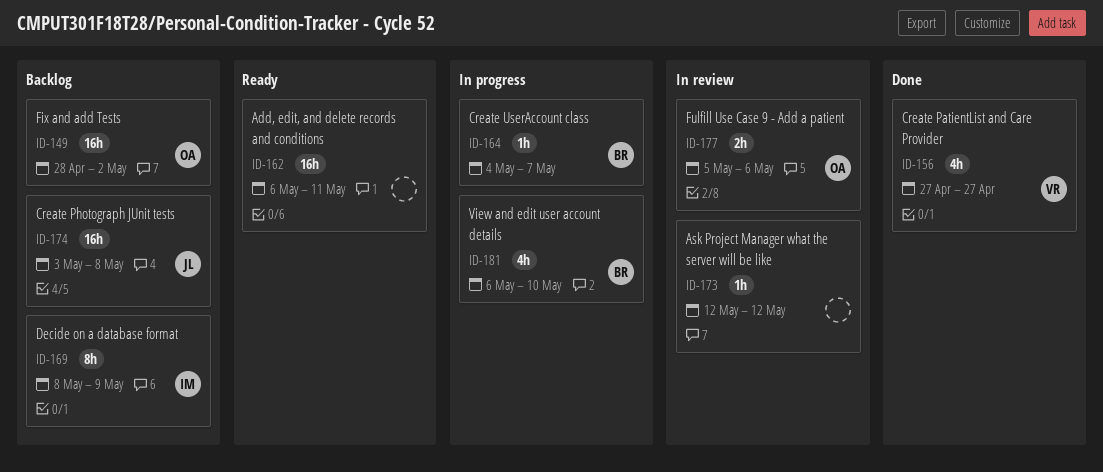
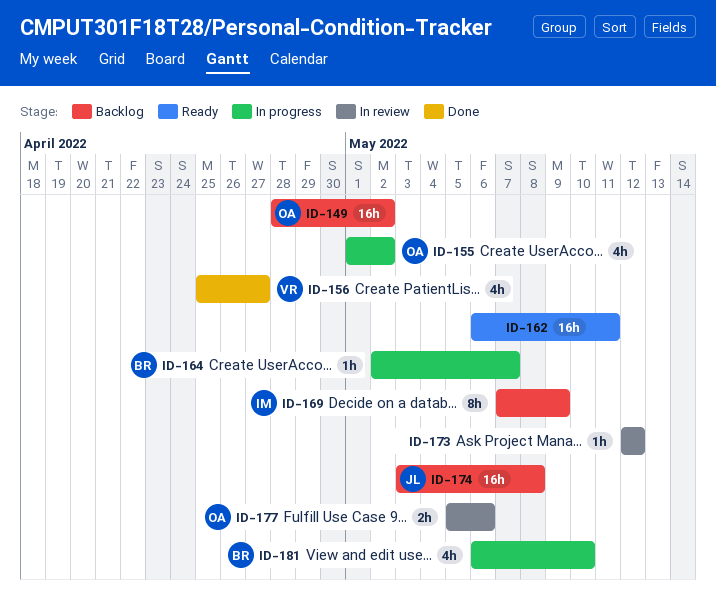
ID-155: none -> present
ID-156, start: Apr 27 -> Apr 25
ID-164, start: May 4 -> May 2
ID-169, start: May 8 -> May 7

